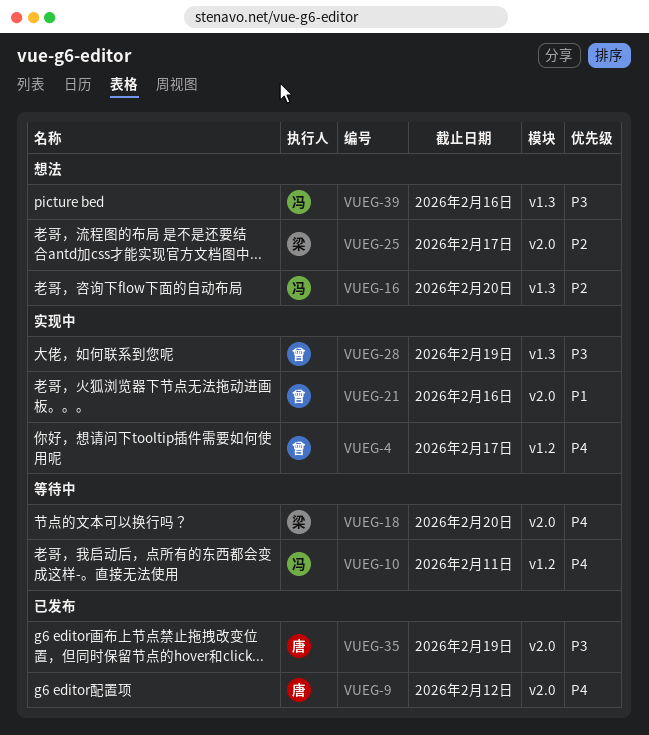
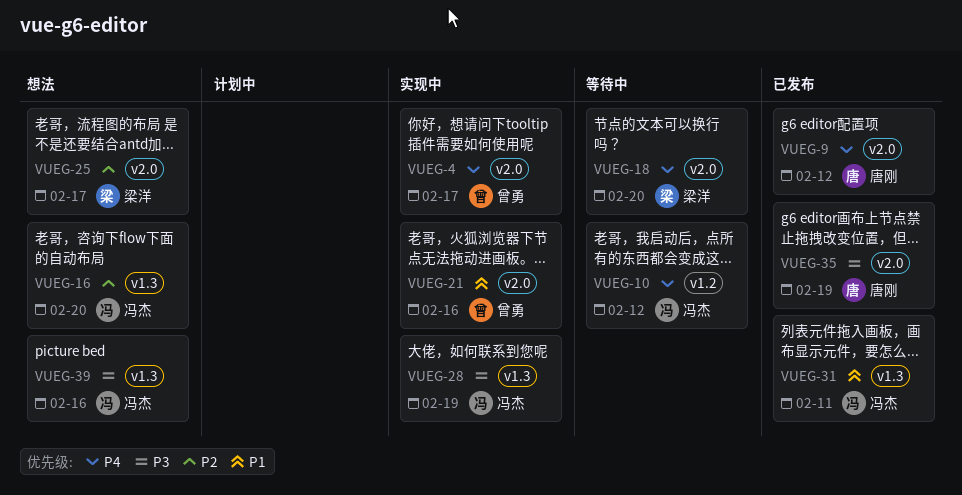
VUEG-4, label: v1.2 -> v2.0
VUEG-10, due: Feb 11 -> Feb 12
VUEG-28, owner: 曾勇 -> 冯杰
VUEG-31: none -> present

